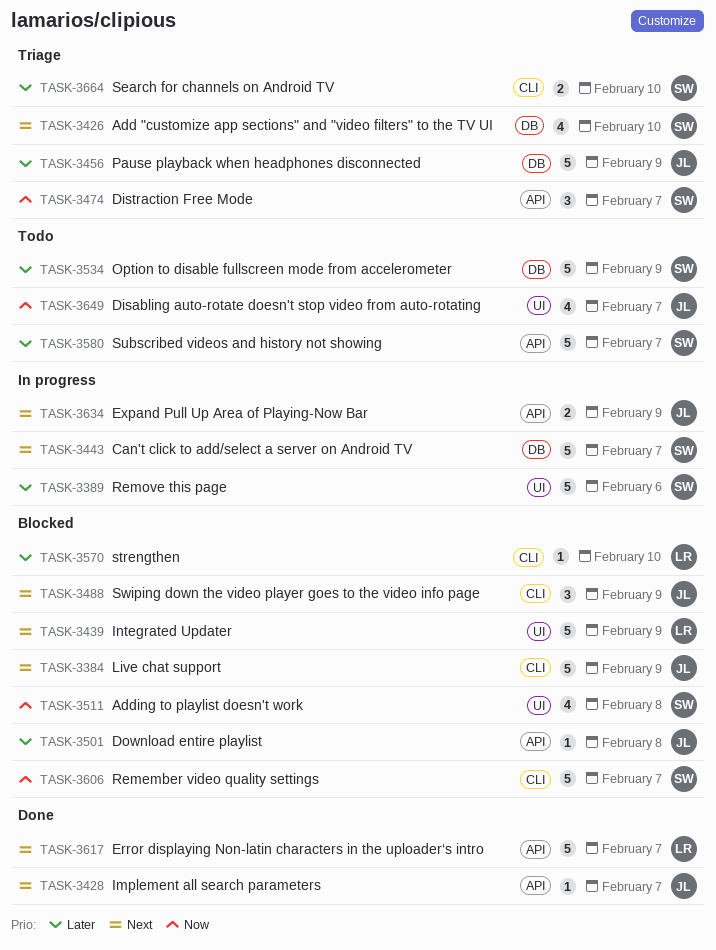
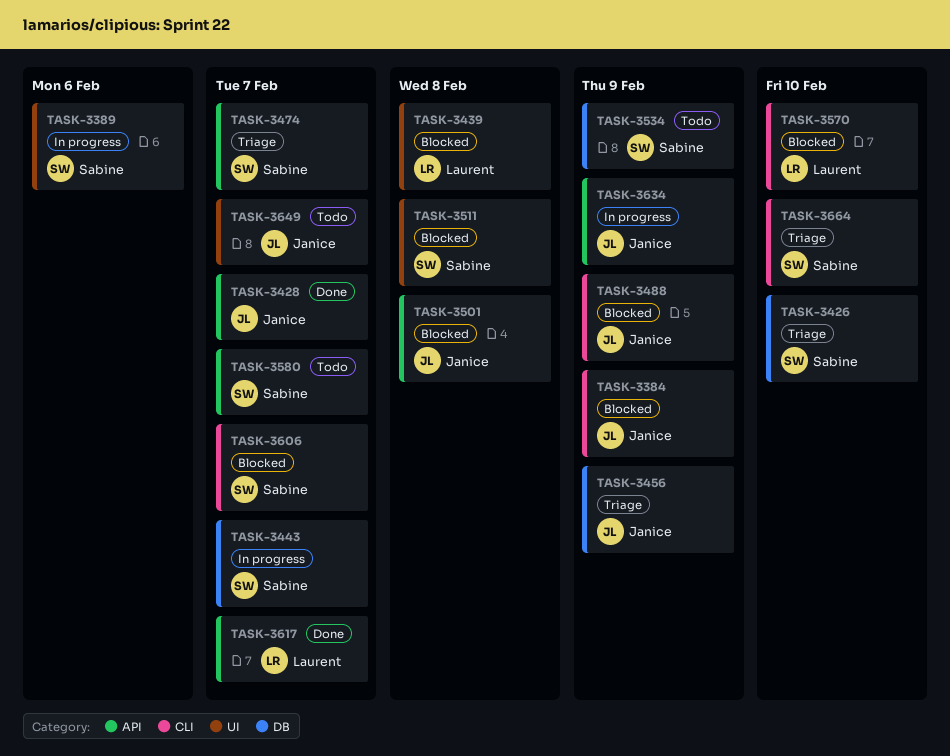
TASK-3439, due: Feb 9 -> Feb 8

